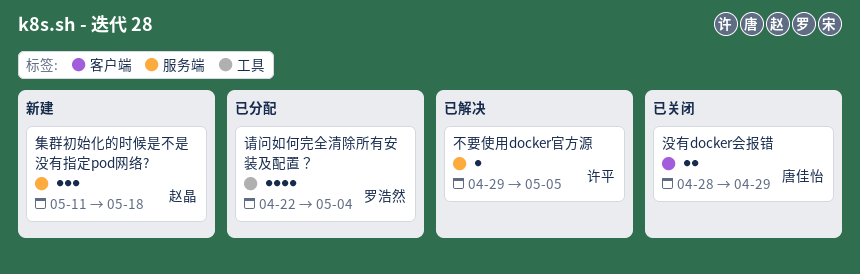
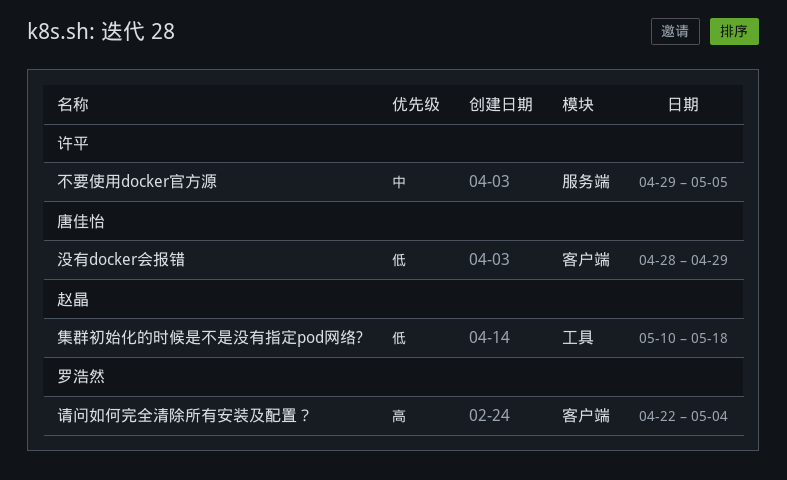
请问如何完全清除所有安装及配置？, label: 工具 -> 客户端
集群初始化的时候是不是没有指定pod网络?, label: 服务端 -> 工具
集群初始化的时候是不是没有指定pod网络?, start: May 11 -> May 10

